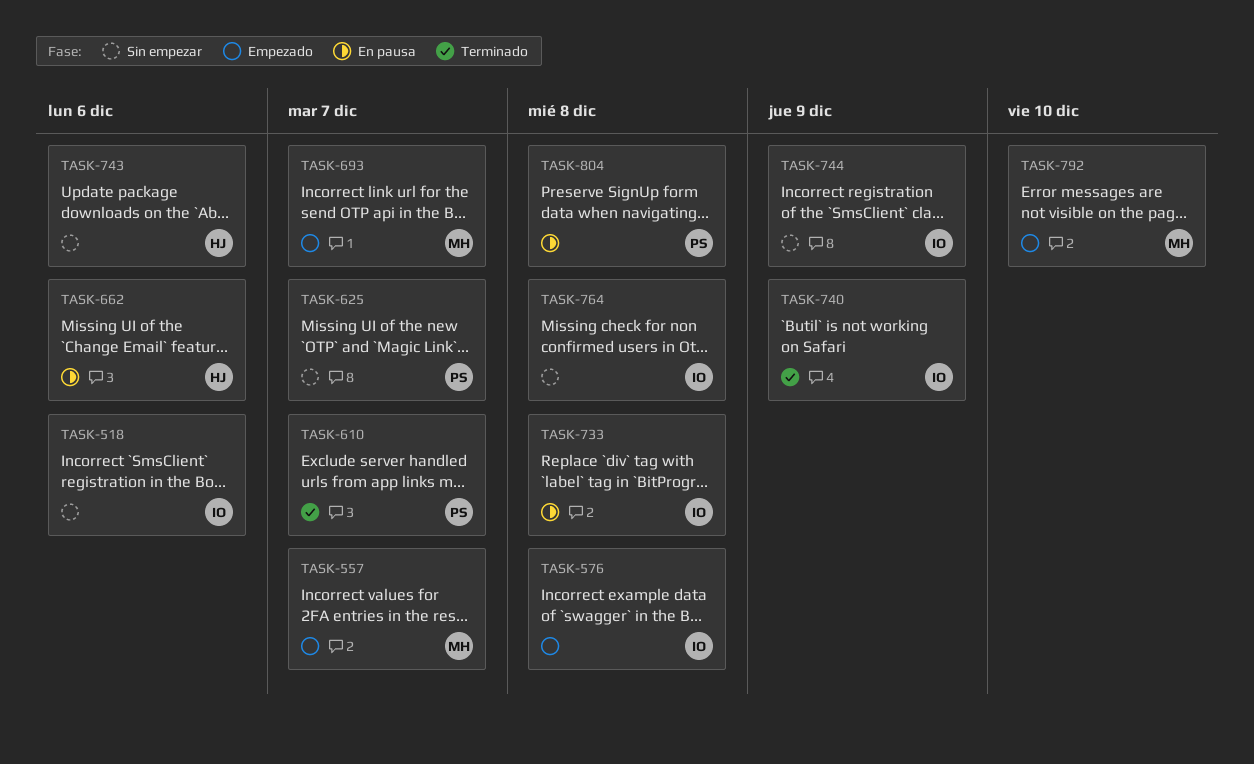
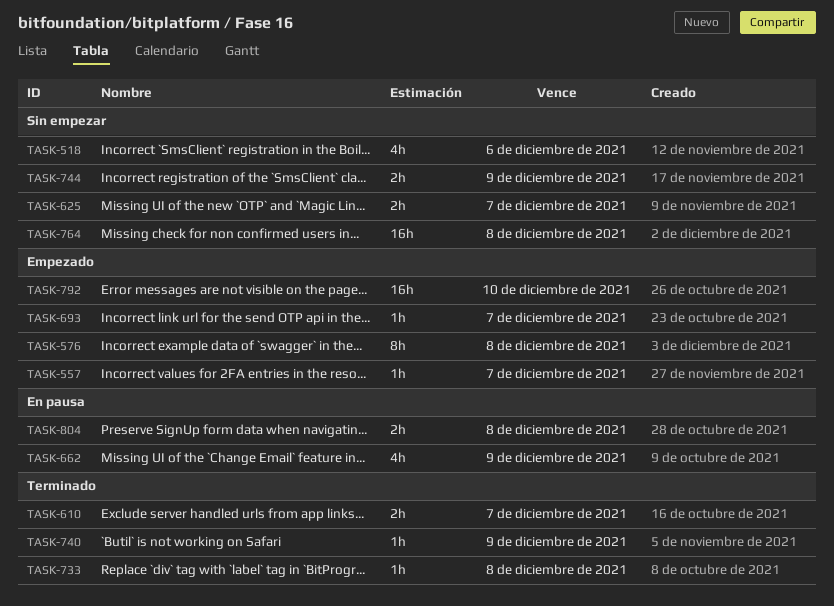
TASK-662, due: Dec 6 -> Dec 9
TASK-733, status: En pausa -> Terminado
TASK-743: present -> none

